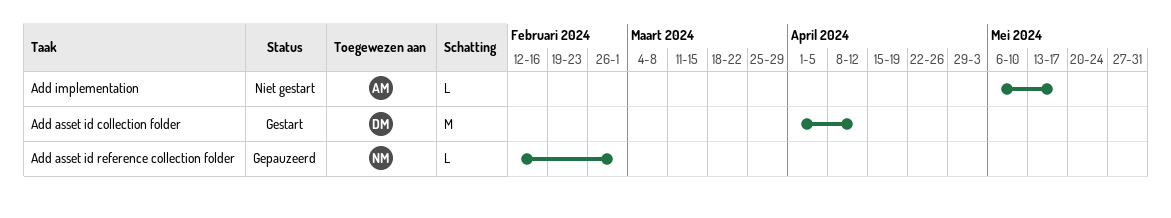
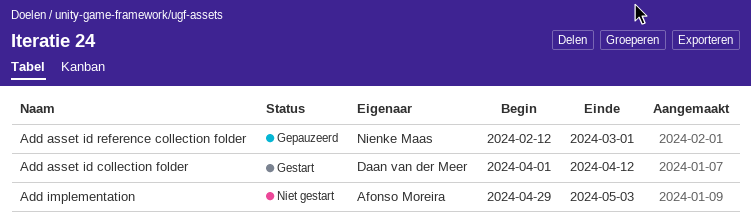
Add implementation, start: May 6 -> Apr 29
Add implementation, due: May 17 -> May 3

